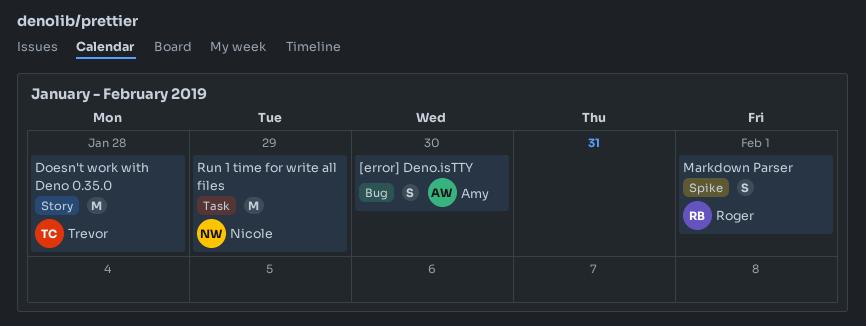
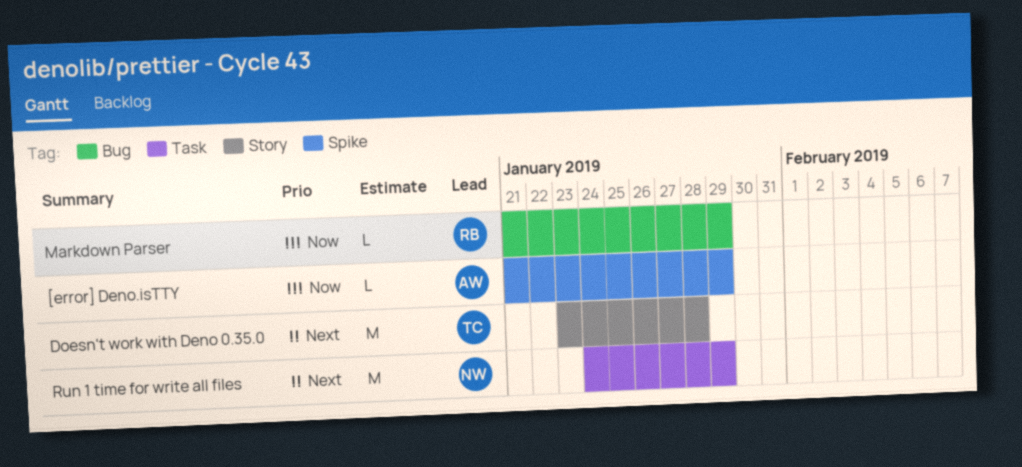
[error] Deno.isTTY, label: Bug -> Spike
[error] Deno.isTTY, estimate: S -> L
[error] Deno.isTTY, due: Jan 30 -> Jan 29
Markdown Parser, label: Spike -> Bug
Markdown Parser, estimate: S -> L
Markdown Parser, due: Feb 1 -> Jan 29

